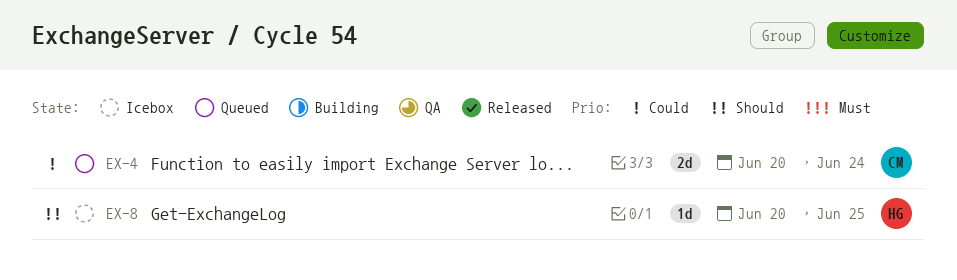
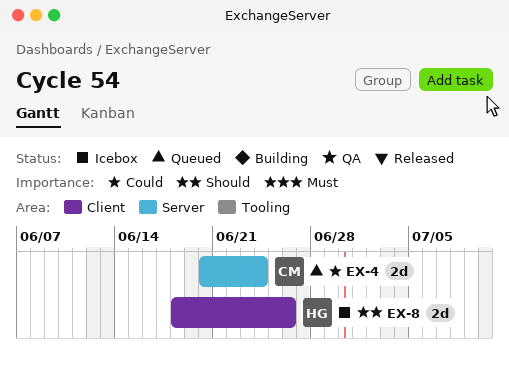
EX-8, estimate: 1d -> 2d
EX-8, start: Jun 20 -> Jun 18
EX-8, due: Jun 25 -> Jun 26

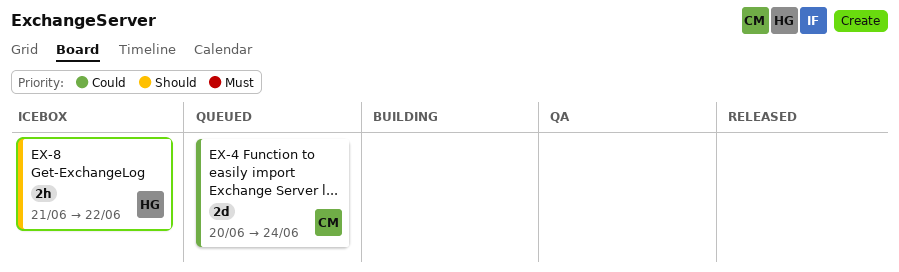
EX-8, estimate: 2d -> 2h
EX-8, start: Jun 18 -> Jun 21
EX-8, due: Jun 26 -> Jun 22

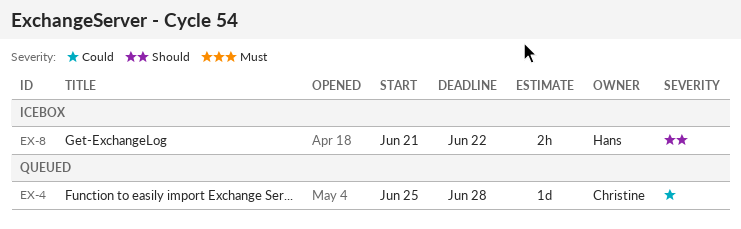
EX-4, estimate: 2d -> 1d
EX-4, start: Jun 20 -> Jun 25
EX-4, due: Jun 24 -> Jun 28

